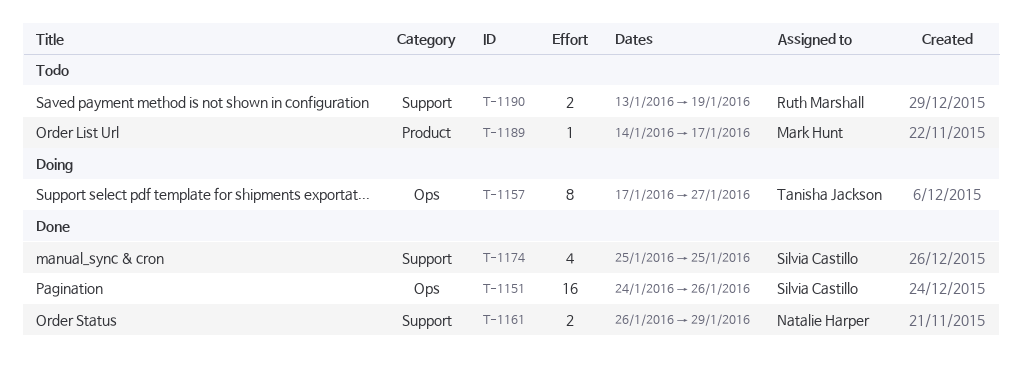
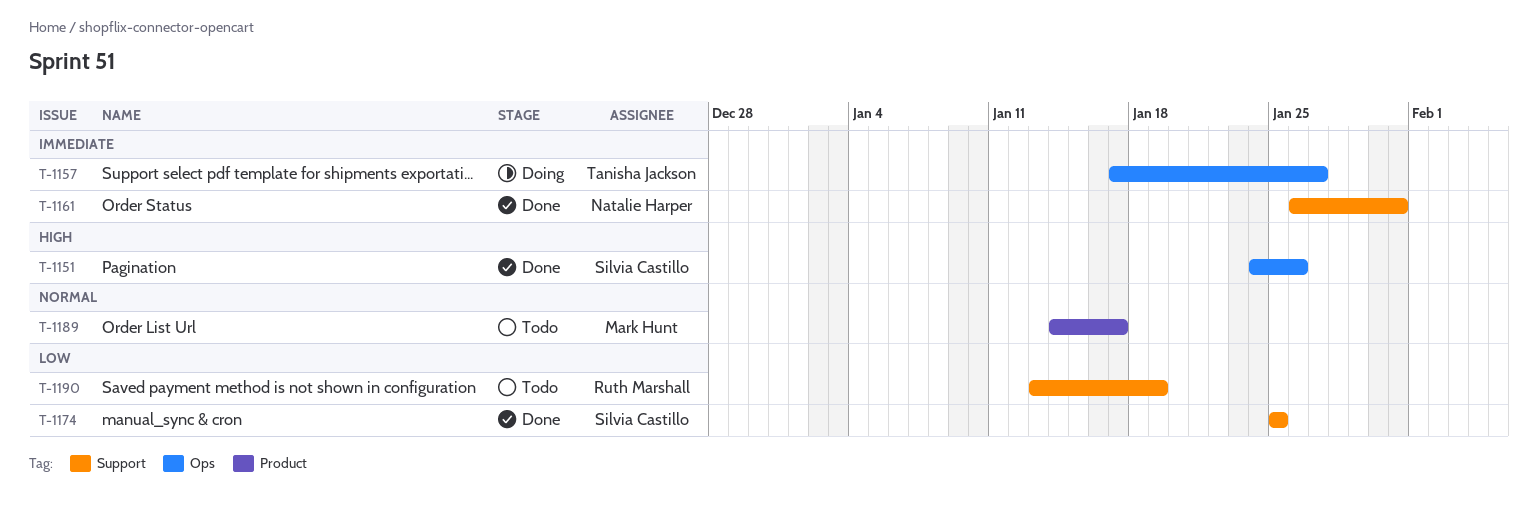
T-1161, due: Jan 29 -> Jan 31

